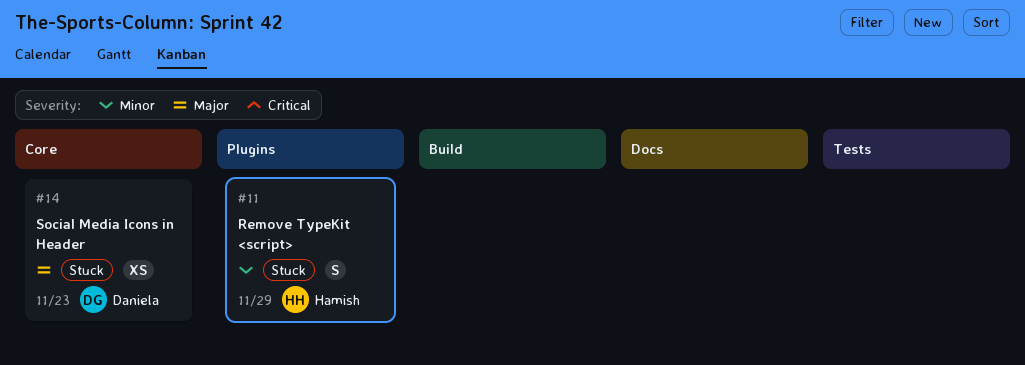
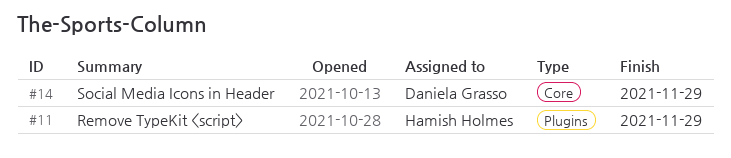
#14, due: Nov 23 -> Nov 29

